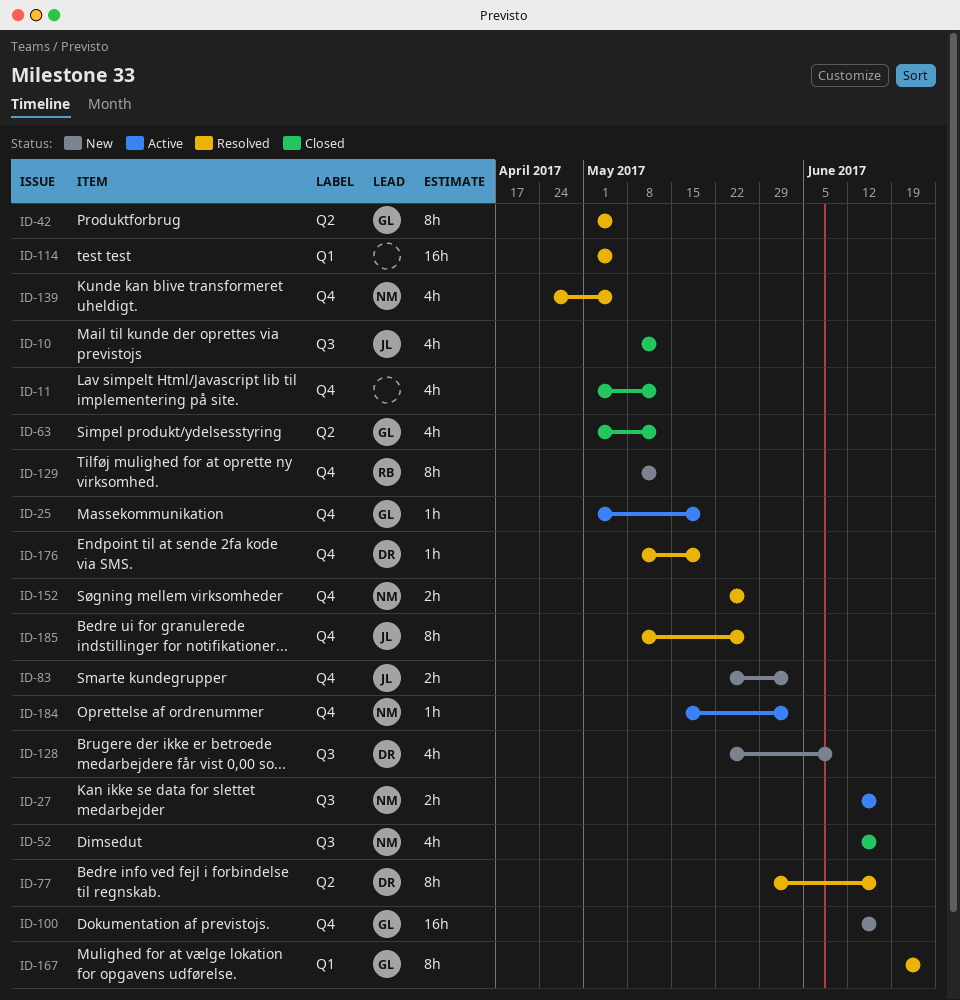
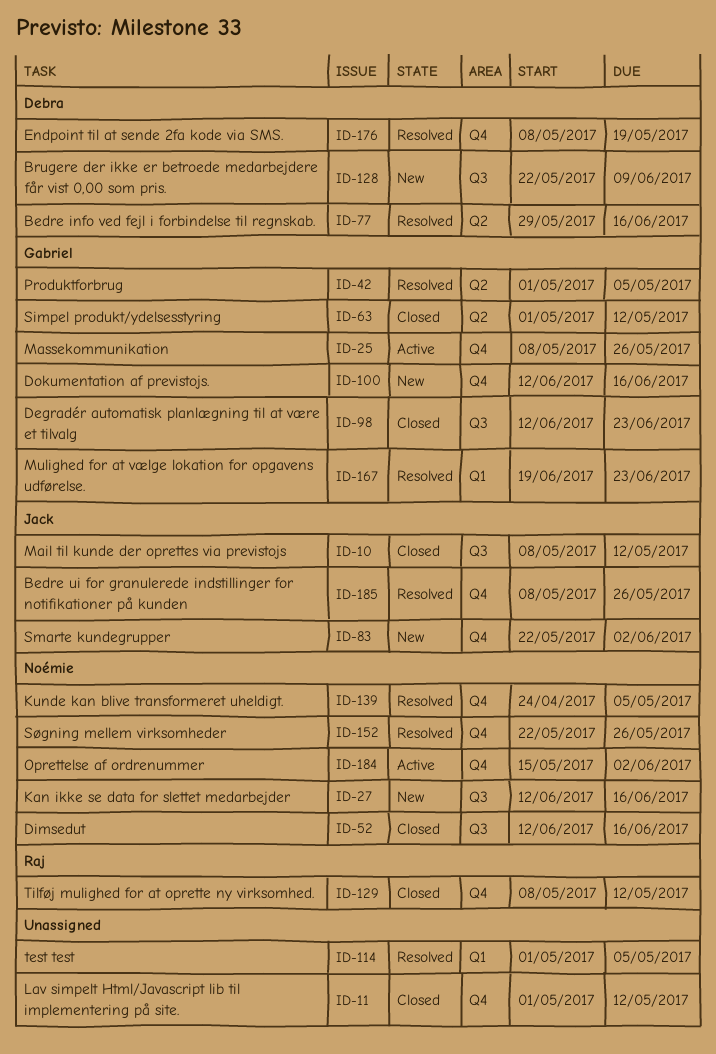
ID-25, start: May 1 -> May 8
ID-25, due: May 19 -> May 26
ID-27, status: Active -> New
ID-98: none -> present
ID-129, status: New -> Closed

